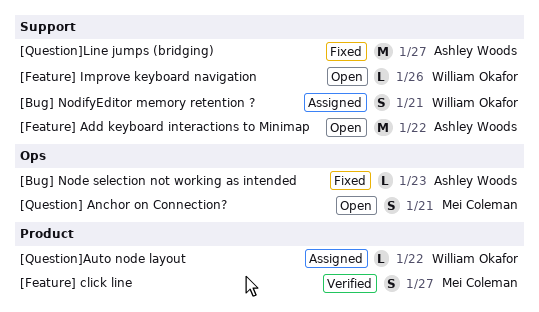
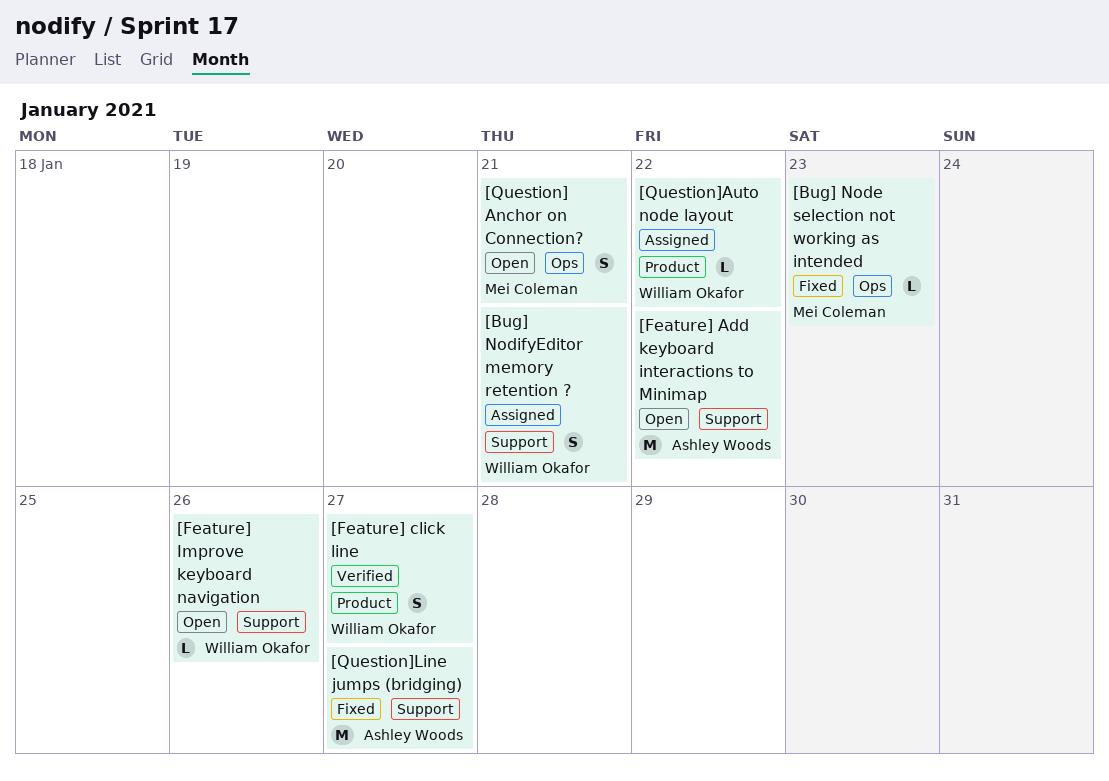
[Bug] Node selection not working as intended, owner: Ashley Woods -> Mei Coleman
[Feature] click line, owner: Mei Coleman -> William Okafor

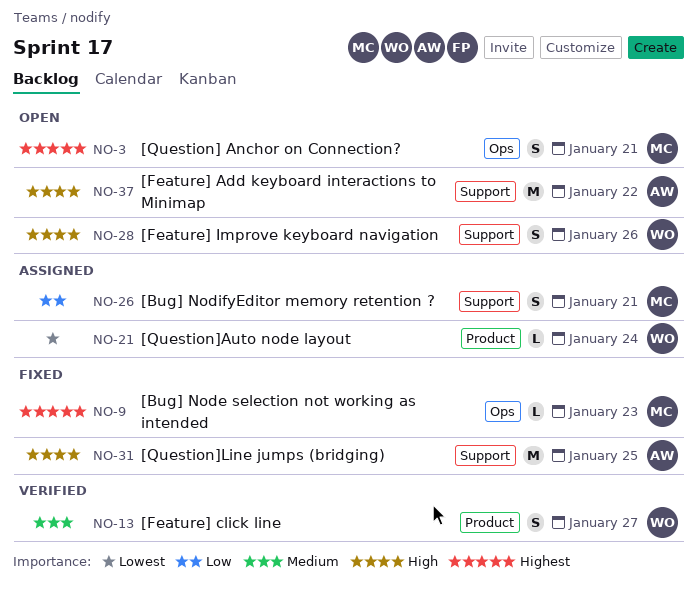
[Bug] NodifyEditor memory retention ?, owner: William Okafor -> Mei Coleman
[Feature] Improve keyboard navigation, estimate: L -> S
[Question]Auto node layout, due: Jan 22 -> Jan 24
[Question]Line jumps (bridging), due: Jan 27 -> Jan 25

